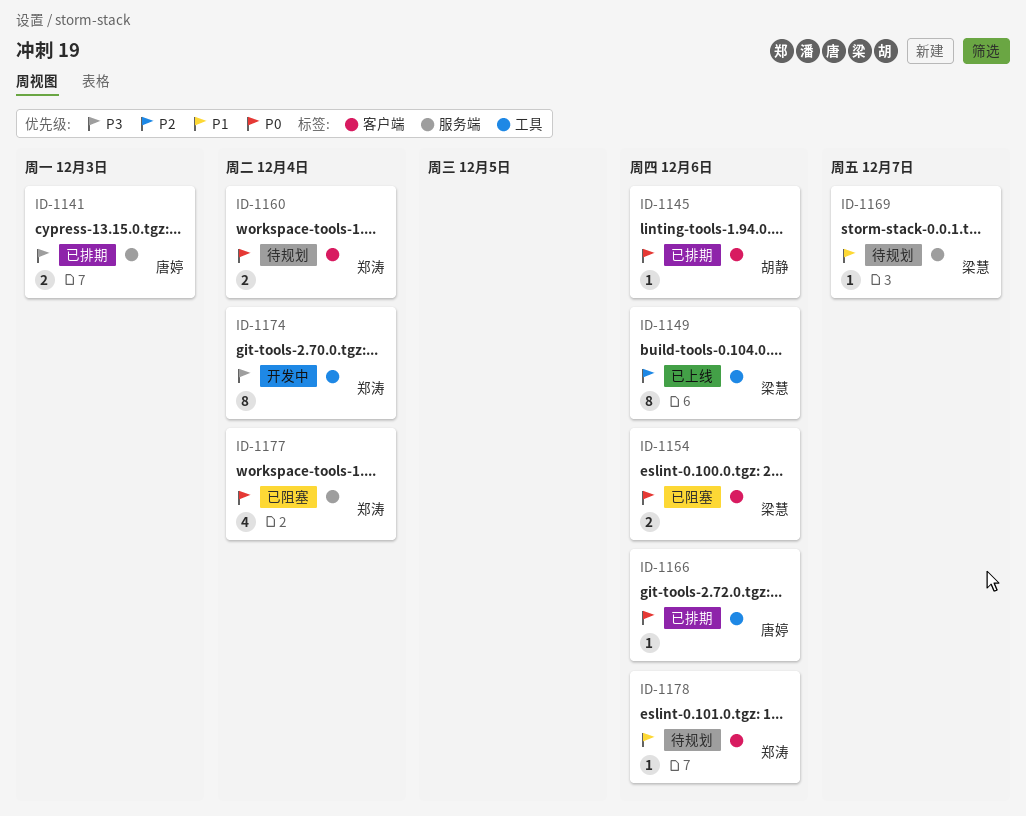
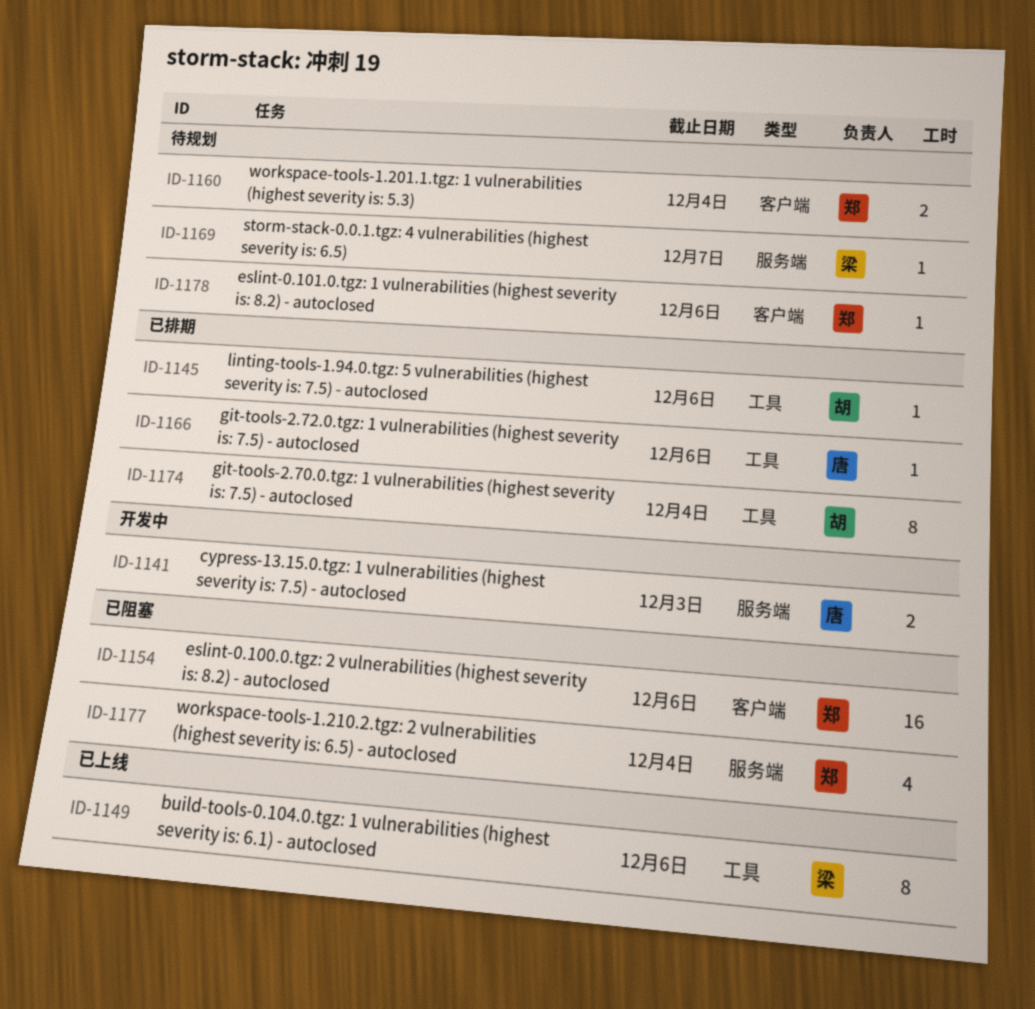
ID-1141, status: 已排期 -> 开发中
ID-1145, label: 客户端 -> 工具
ID-1154, owner: 梁慧 -> 郑涛
ID-1154, estimate: 2 -> 16
ID-1174, status: 开发中 -> 已排期
ID-1174, owner: 郑涛 -> 胡静

